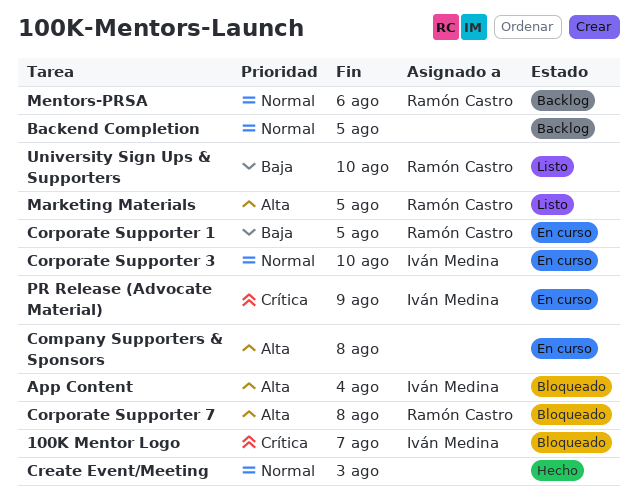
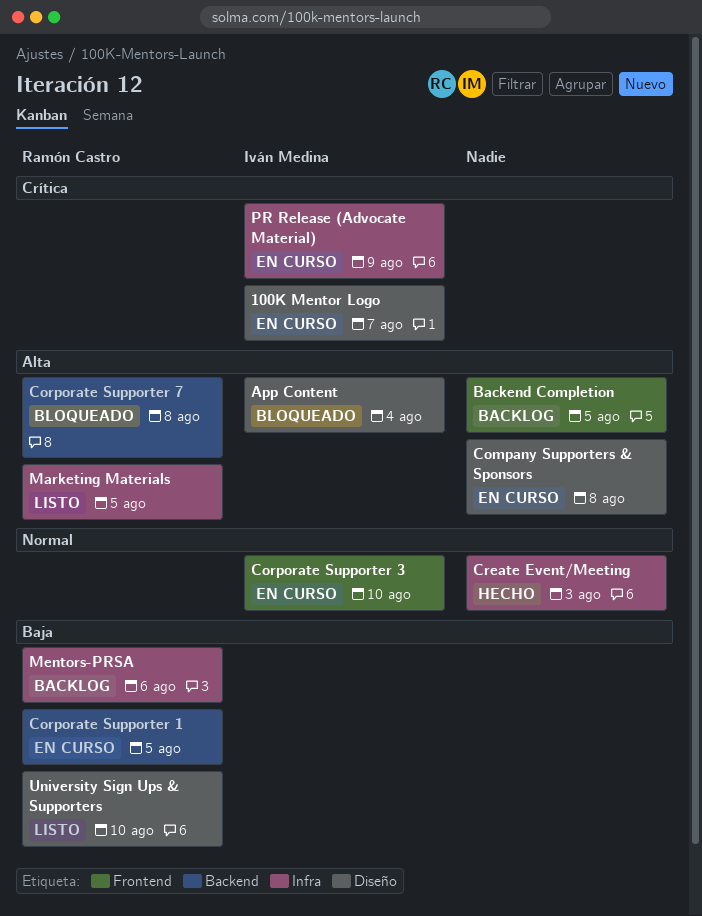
100K Mentor Logo, status: Bloqueado -> En curso
Backend Completion, priority: Normal -> Alta
Mentors-PRSA, priority: Normal -> Baja

